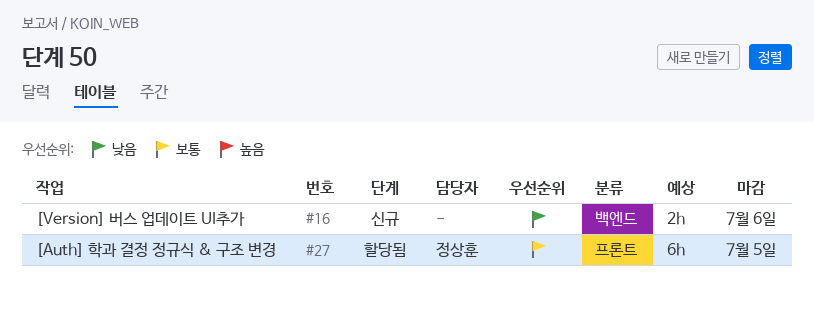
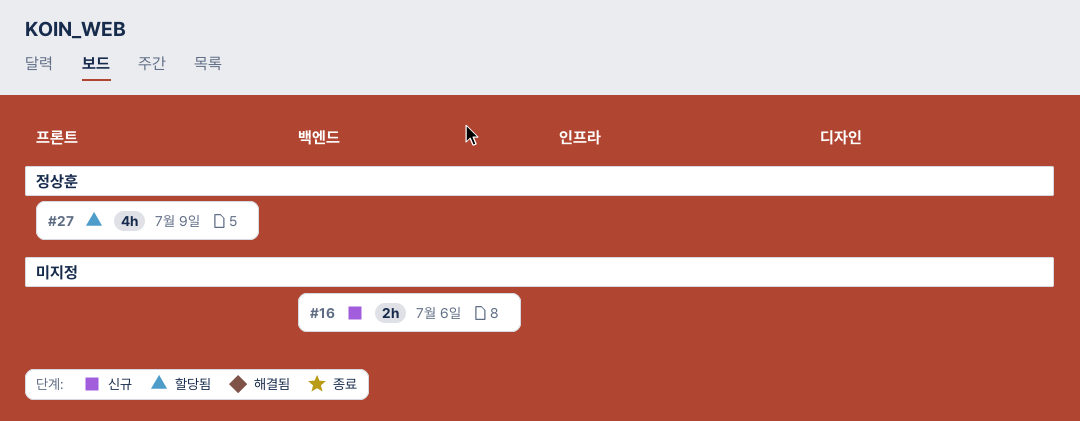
#27, estimate: 6h -> 4h
#27, due: Jul 5 -> Jul 9

